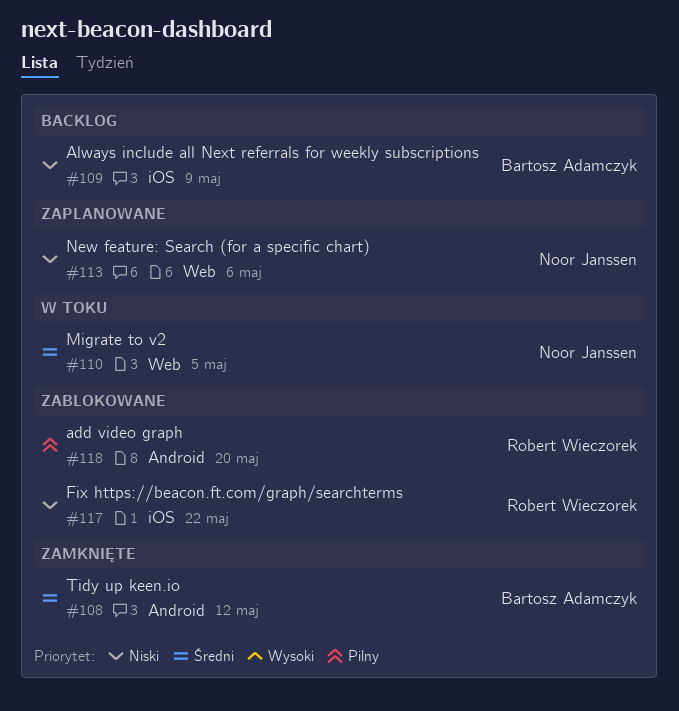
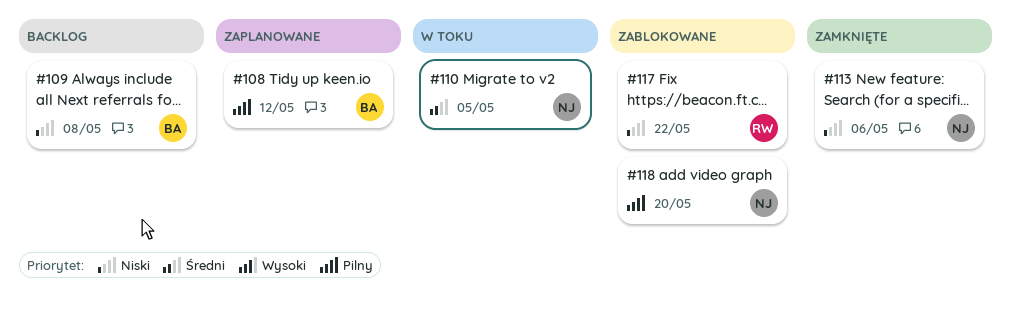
#108, status: Zamknięte -> Zaplanowane
#108, priority: Średni -> Pilny
#109, due: May 9 -> May 8
#113, status: Zaplanowane -> Zamknięte
#118, owner: Robert Wieczorek -> Noor Janssen

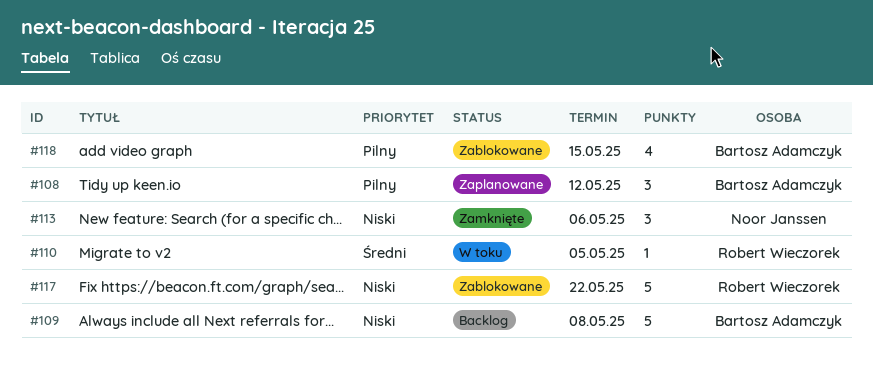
#110, owner: Noor Janssen -> Robert Wieczorek
#118, owner: Noor Janssen -> Bartosz Adamczyk
#118, due: May 20 -> May 15

